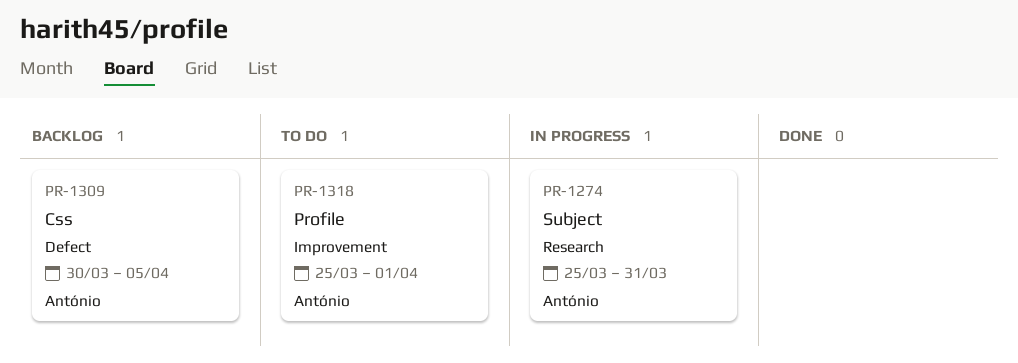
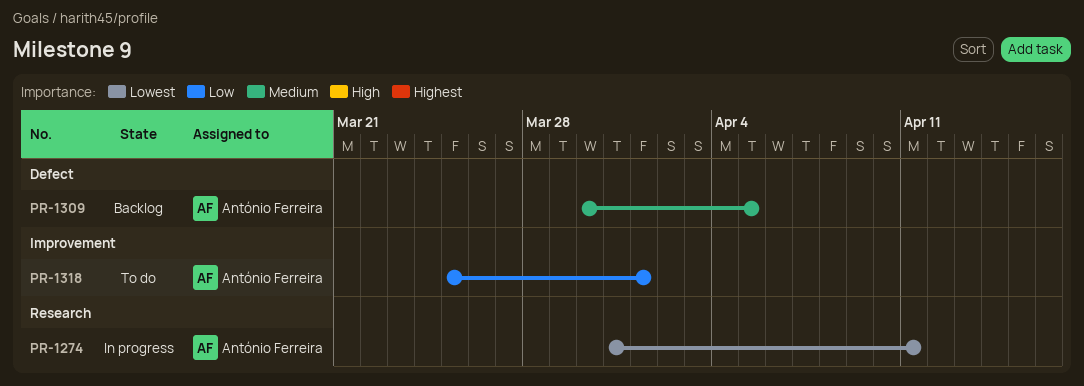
PR-1274, start: Mar 25 -> Mar 31
PR-1274, due: Mar 31 -> Apr 11

